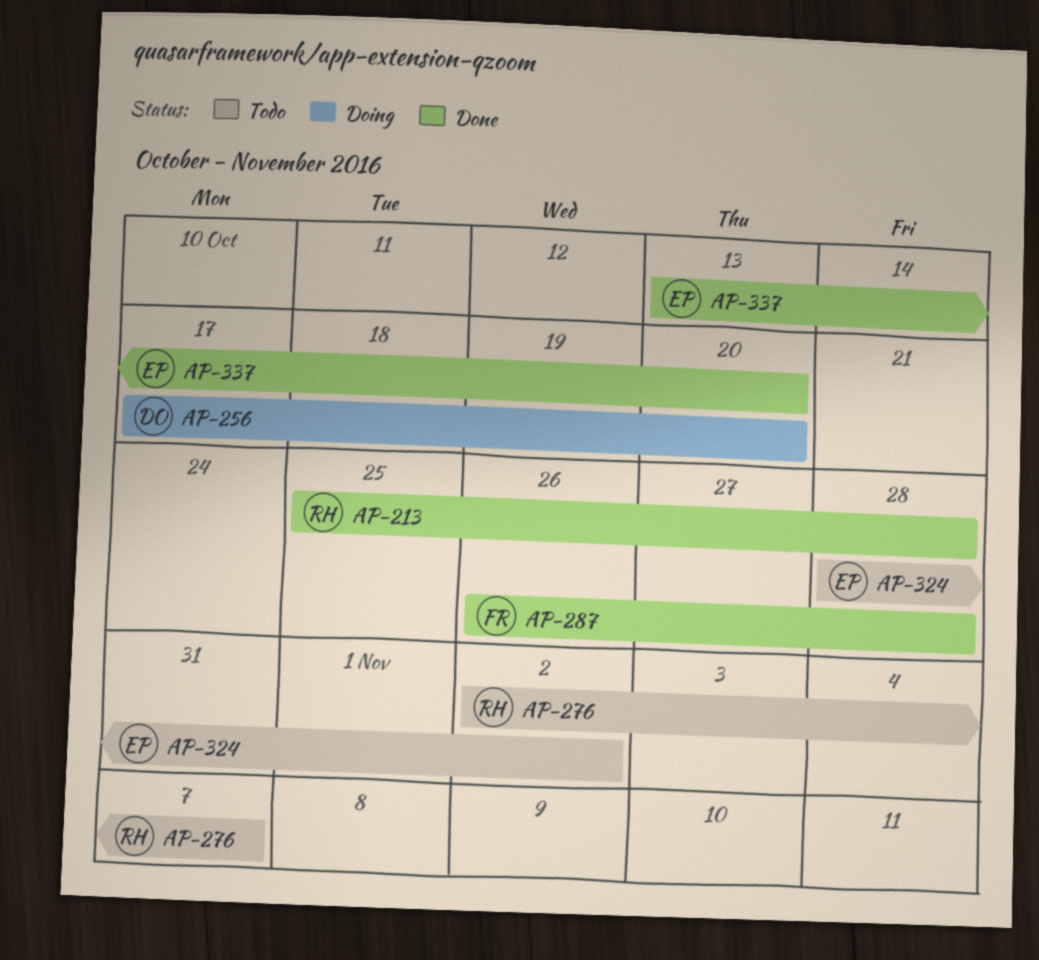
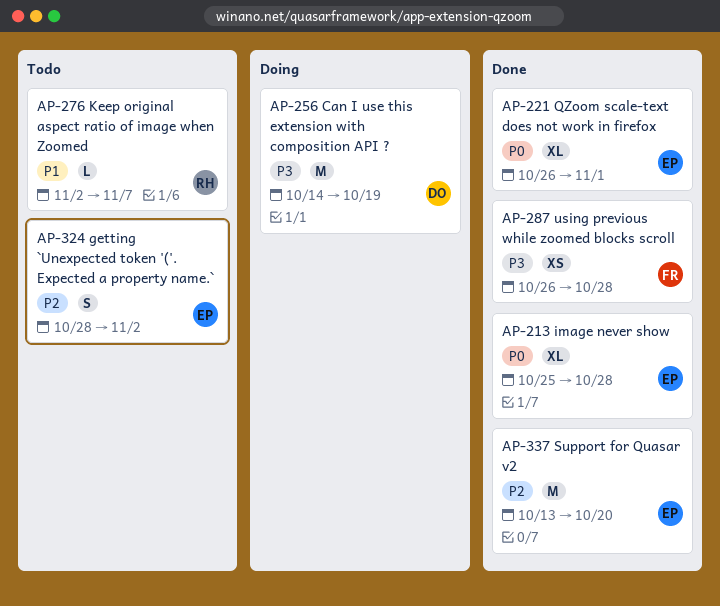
AP-213, owner: RH -> EP
AP-221: none -> present
AP-256, start: Oct 17 -> Oct 14
AP-256, due: Oct 20 -> Oct 19

